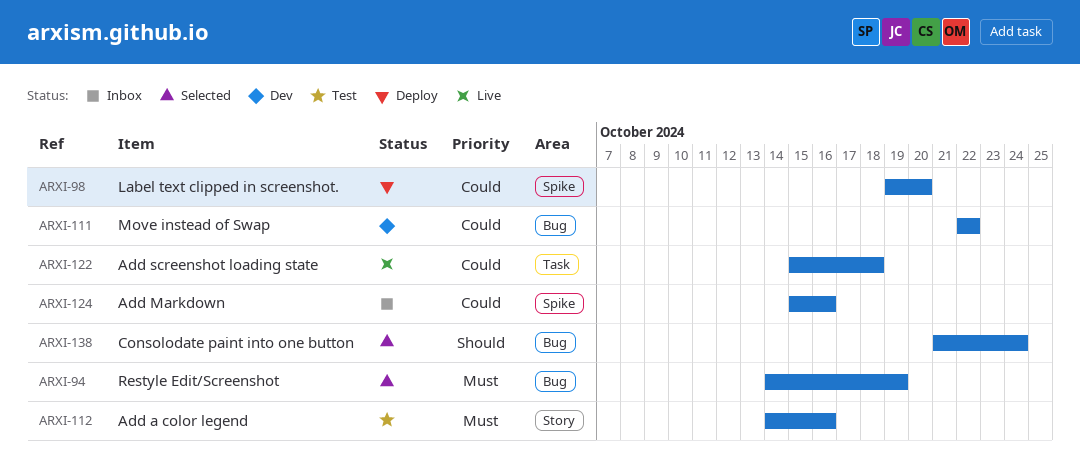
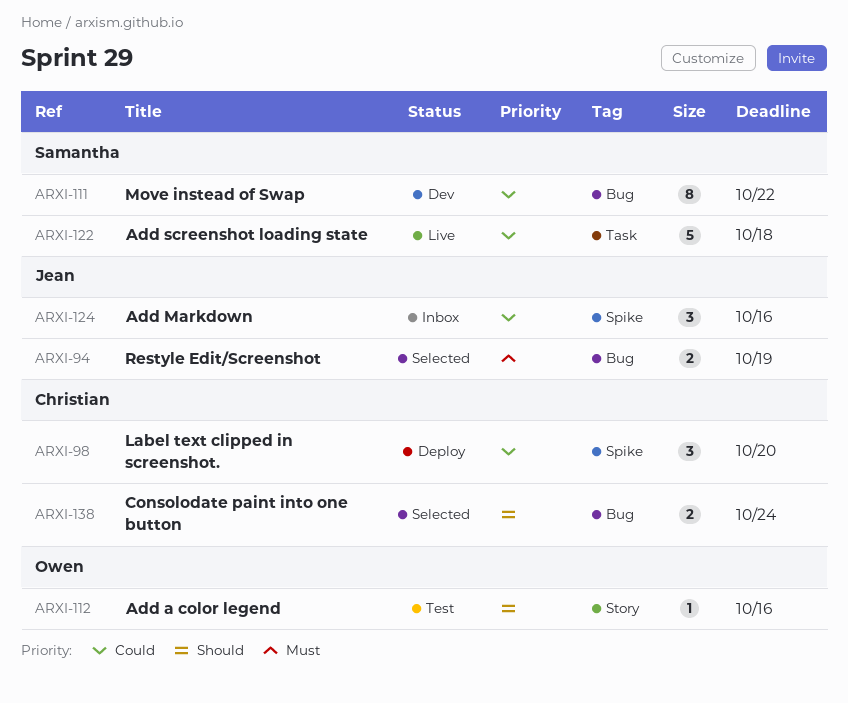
ARXI-112, priority: Must -> Should

